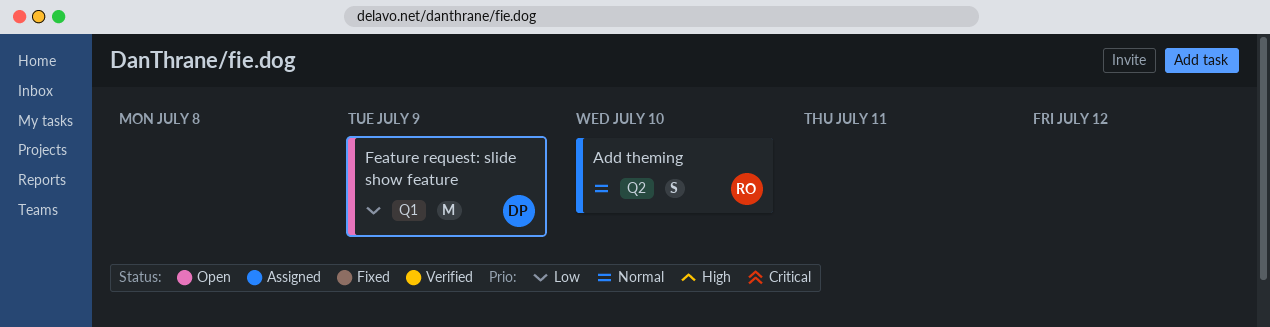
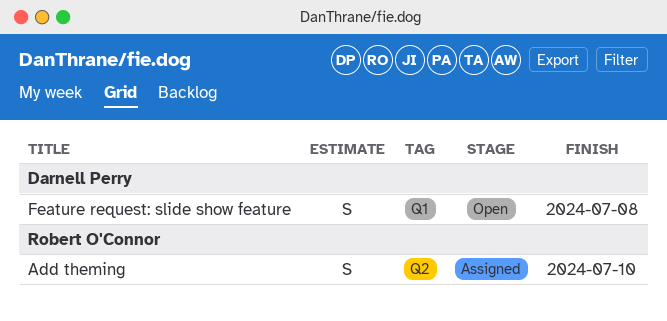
Feature request: slide show feature, estimate: M -> S
Feature request: slide show feature, due: Jul 9 -> Jul 8

